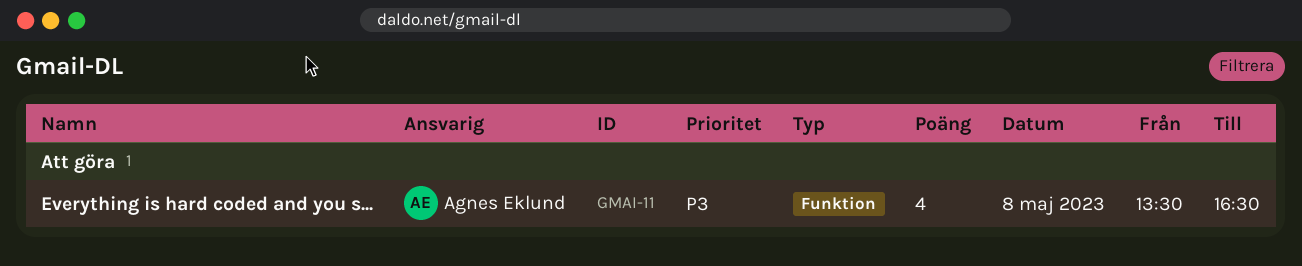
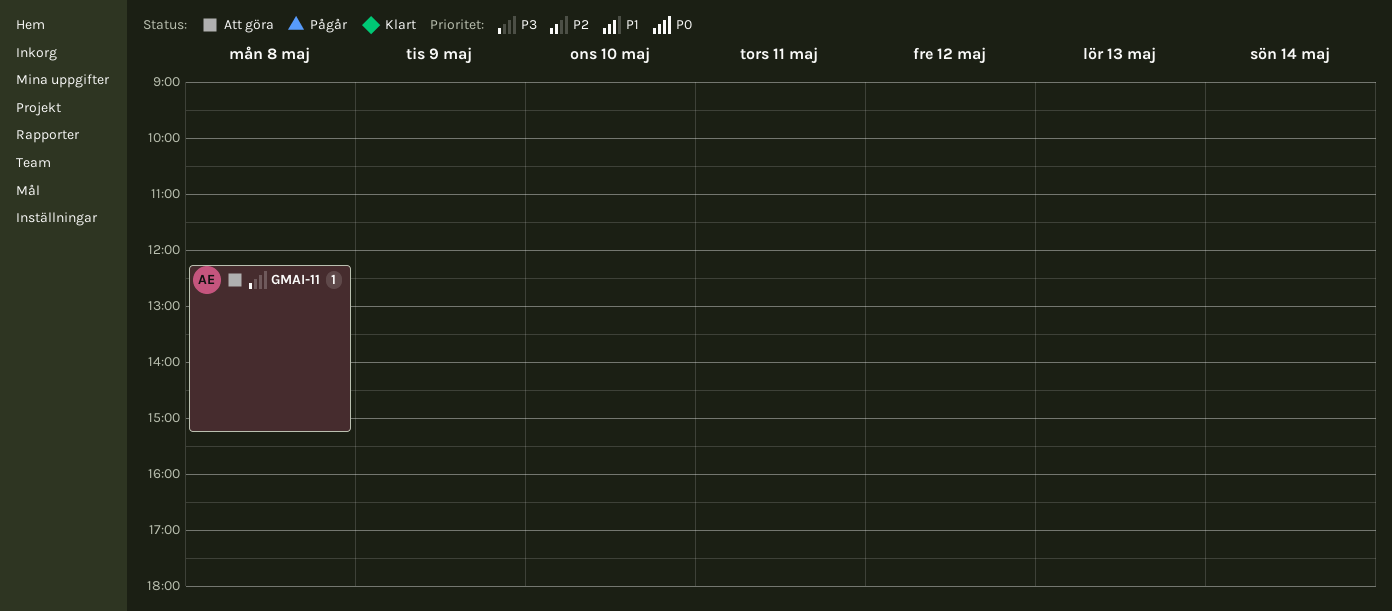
GMAI-11, estimate: 4 -> 1
GMAI-11, begins: 13:30 -> 12:15
GMAI-11, ends: 16:30 -> 15:15

